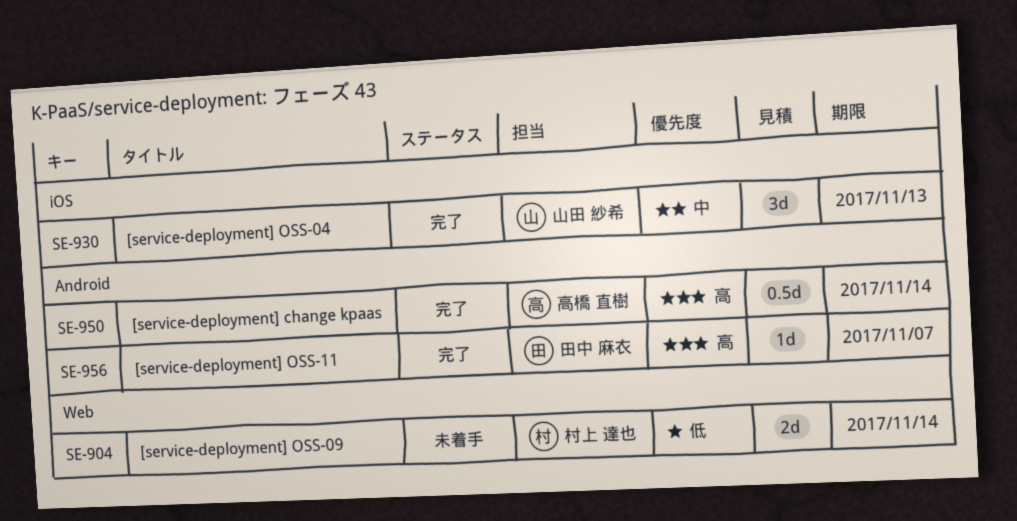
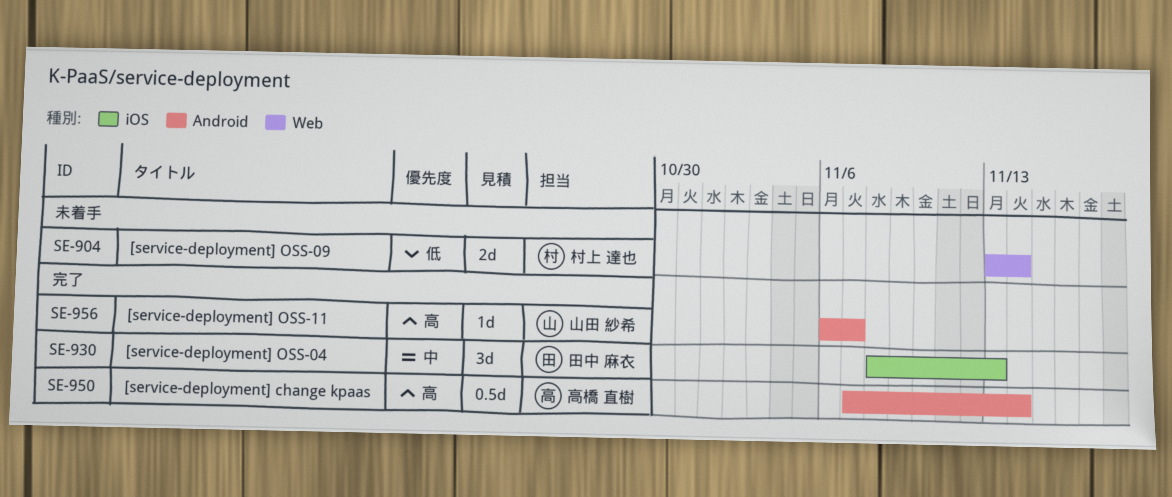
SE-930, owner: 山田 紗希 -> 田中 麻衣
SE-956, owner: 田中 麻衣 -> 山田 紗希

